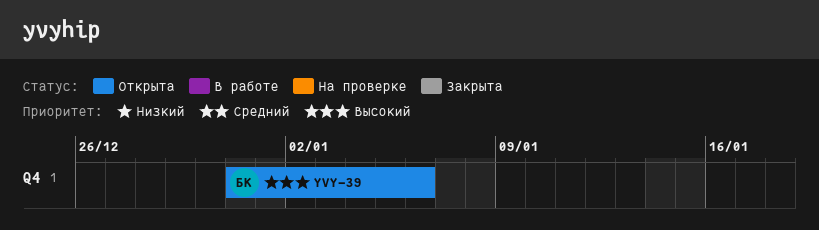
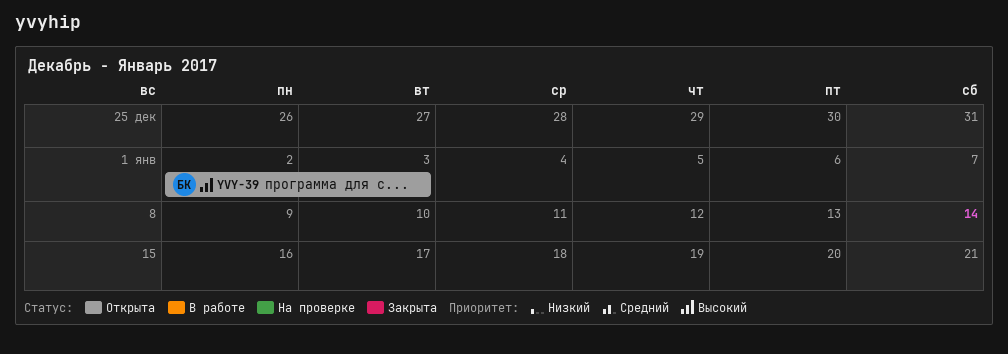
YVY-39, start: Dec 31 -> Jan 2
YVY-39, due: Jan 6 -> Jan 3

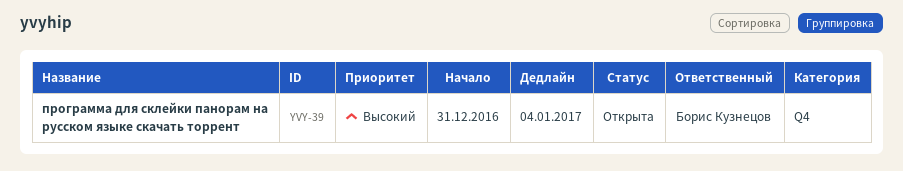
YVY-39, start: Jan 2 -> Dec 31
YVY-39, due: Jan 3 -> Jan 4

